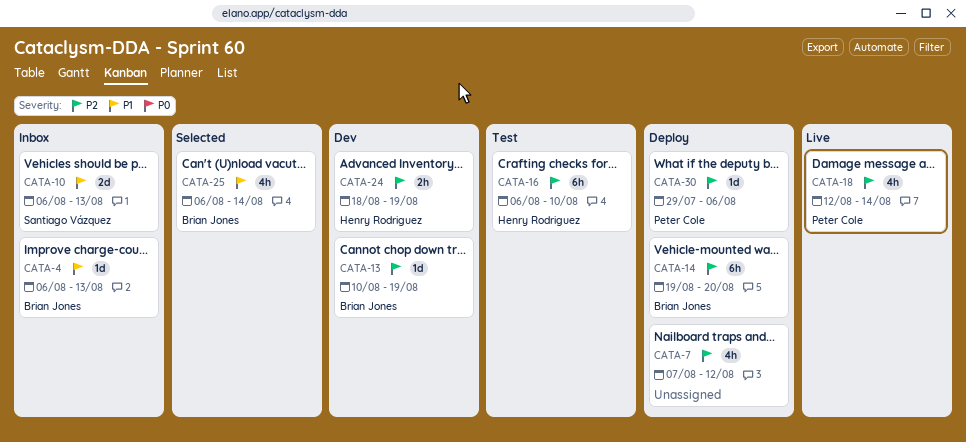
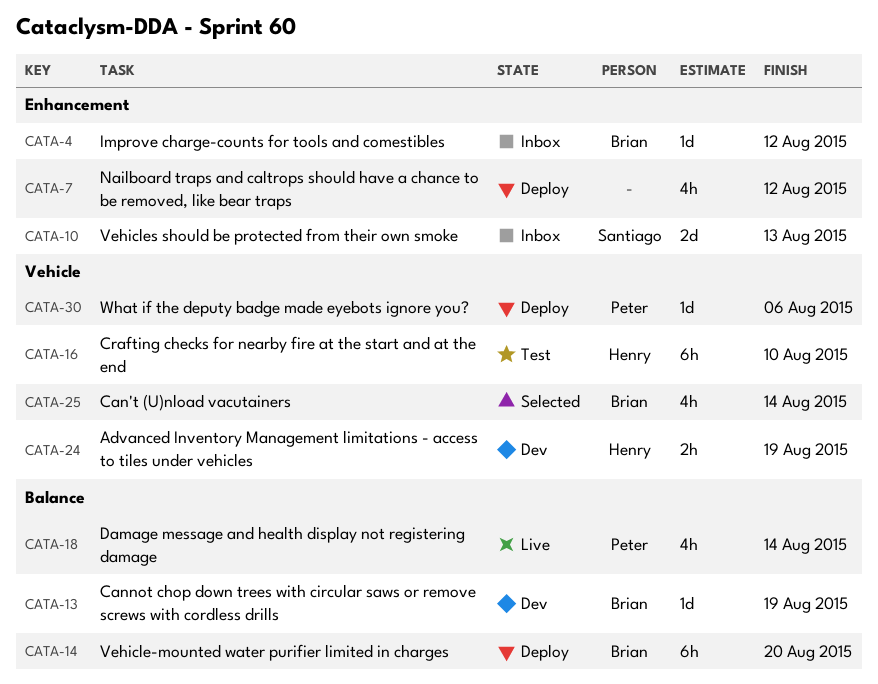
CATA-4, due: Aug 13 -> Aug 12

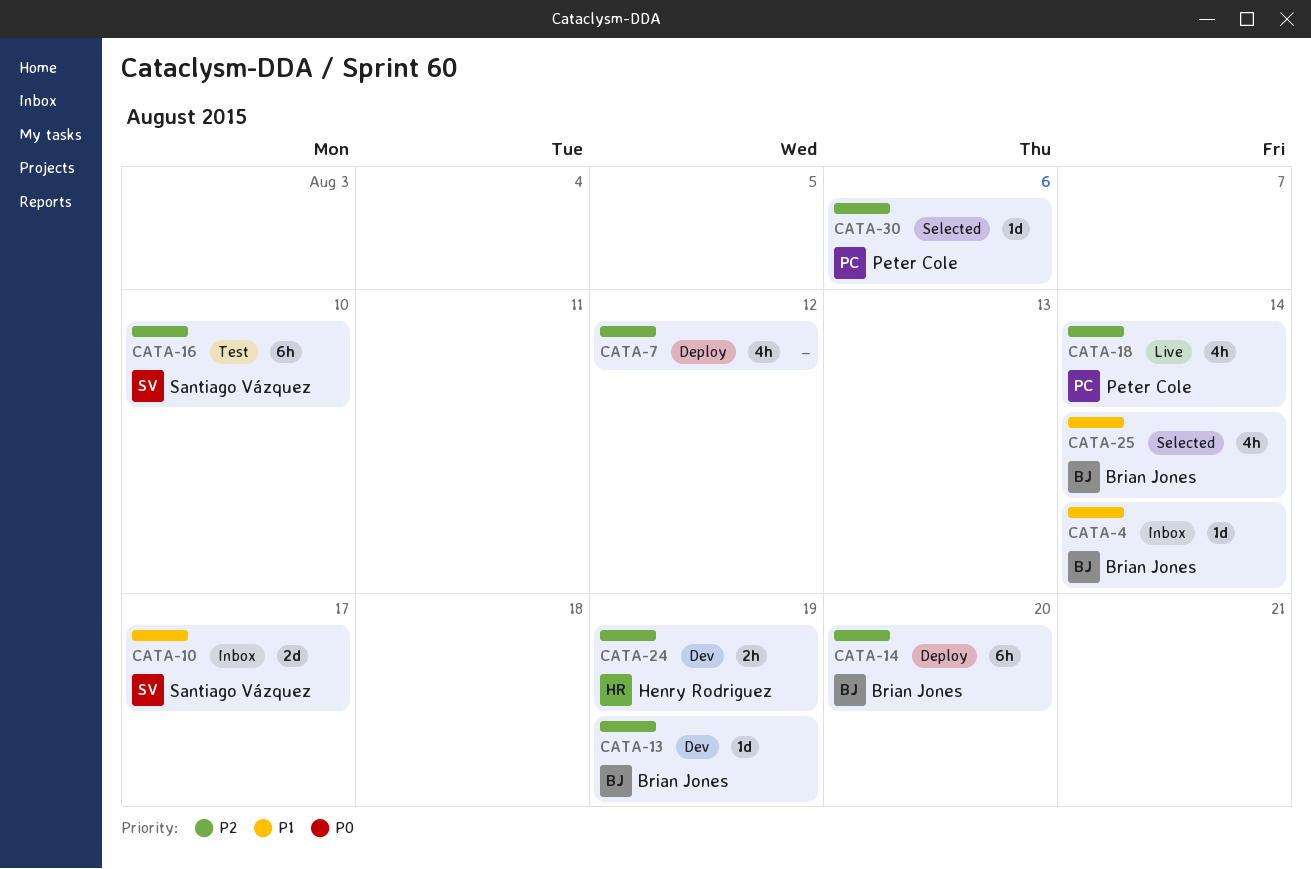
CATA-4, due: Aug 12 -> Aug 14
CATA-10, due: Aug 13 -> Aug 17
CATA-16, owner: Henry Rodriguez -> Santiago Vázquez
CATA-30, status: Deploy -> Selected

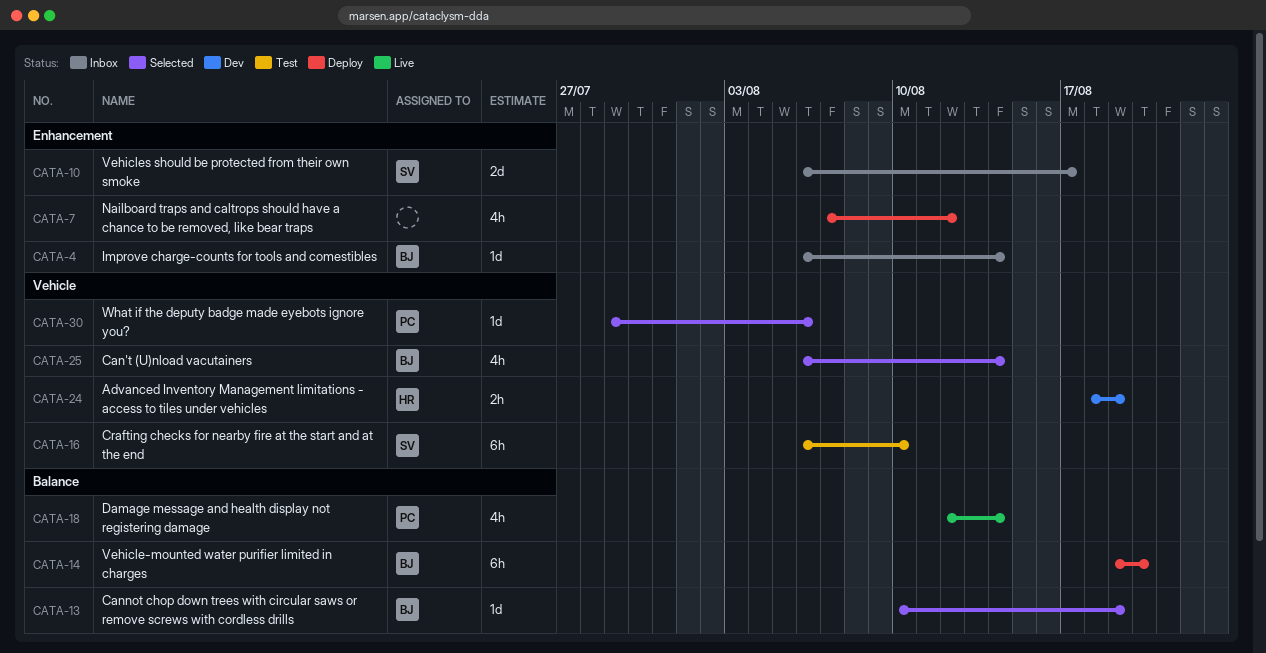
CATA-13, status: Dev -> Selected

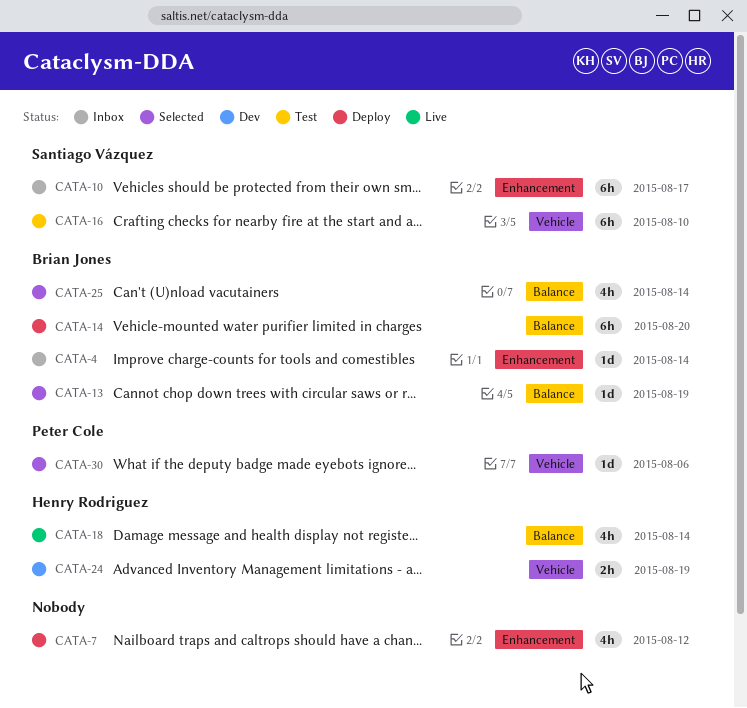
CATA-10, estimate: 2d -> 6h
CATA-18, owner: Peter Cole -> Henry Rodriguez
CATA-25, label: Vehicle -> Balance

